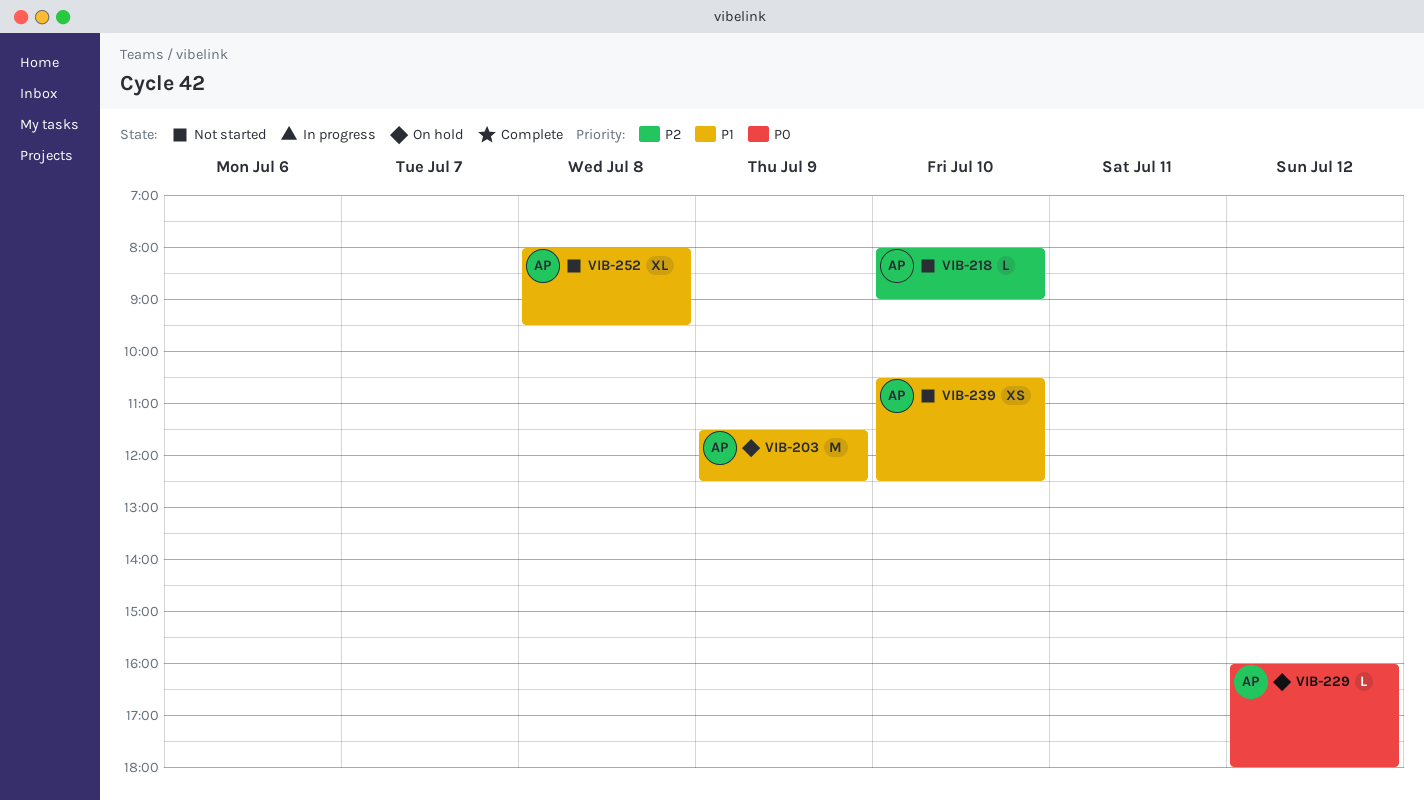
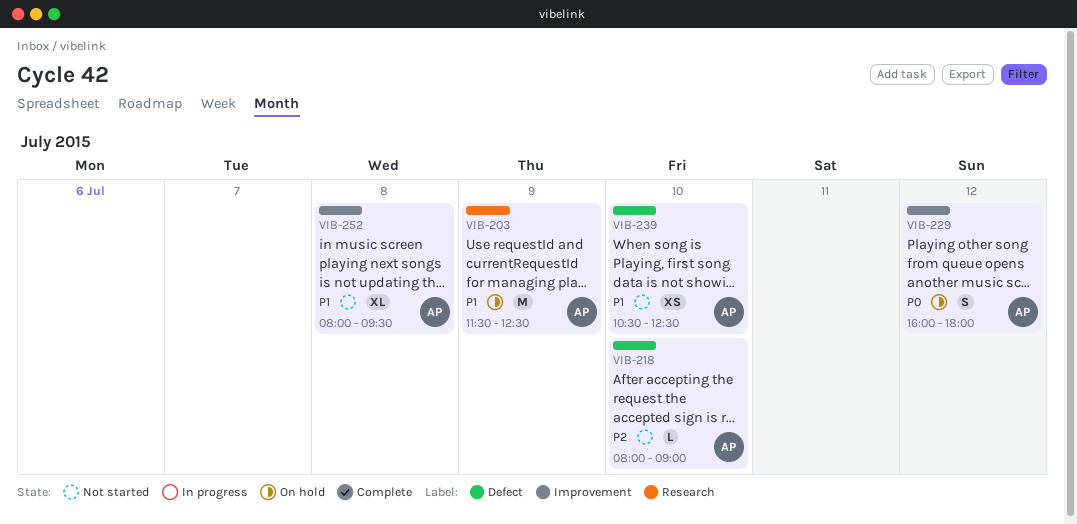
VIB-229, estimate: L -> S

